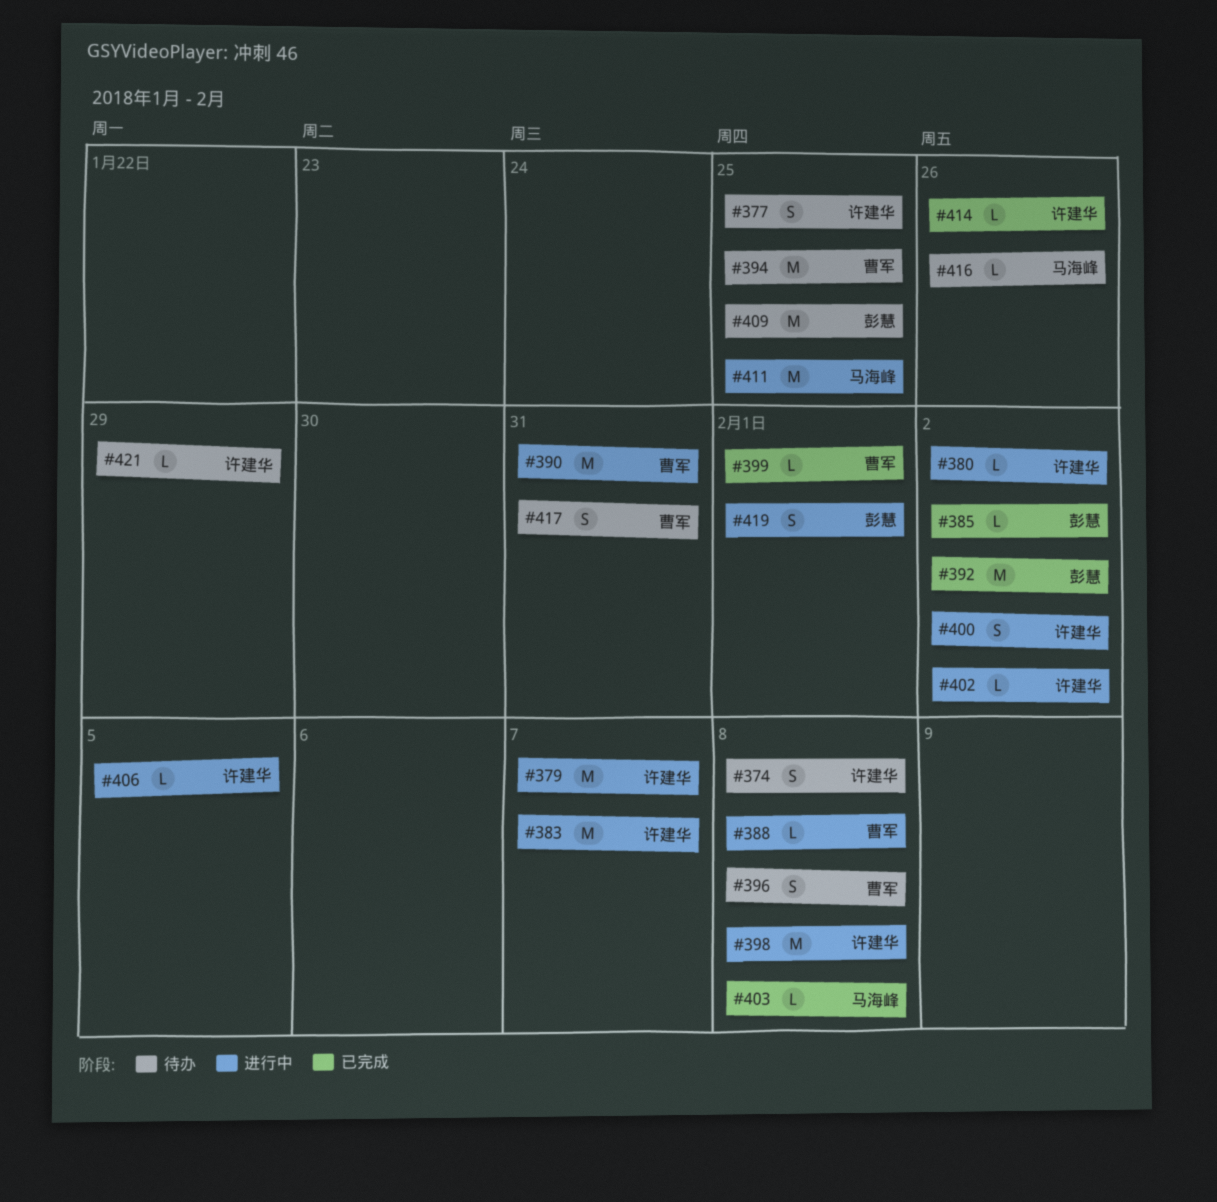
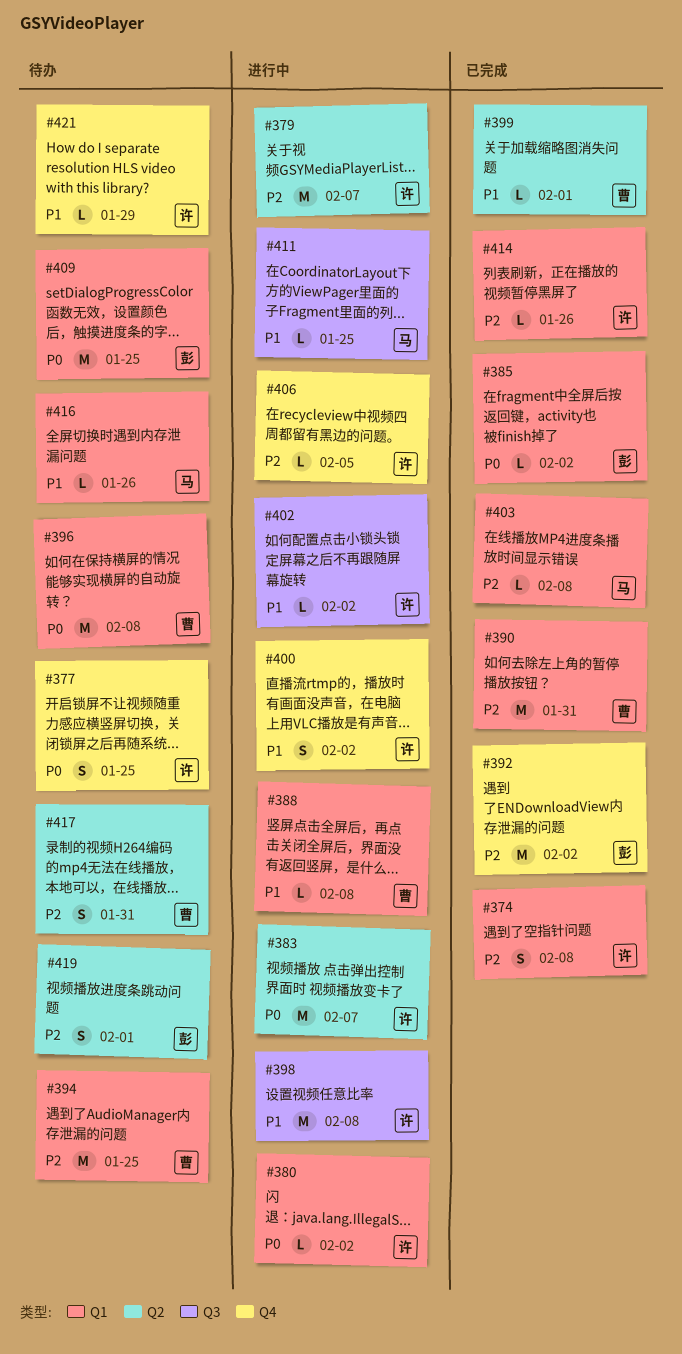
#374, status: 待办 -> 已完成
#390, status: 进行中 -> 已完成
#396, estimate: S -> M
#411, estimate: M -> L
#419, status: 进行中 -> 待办

